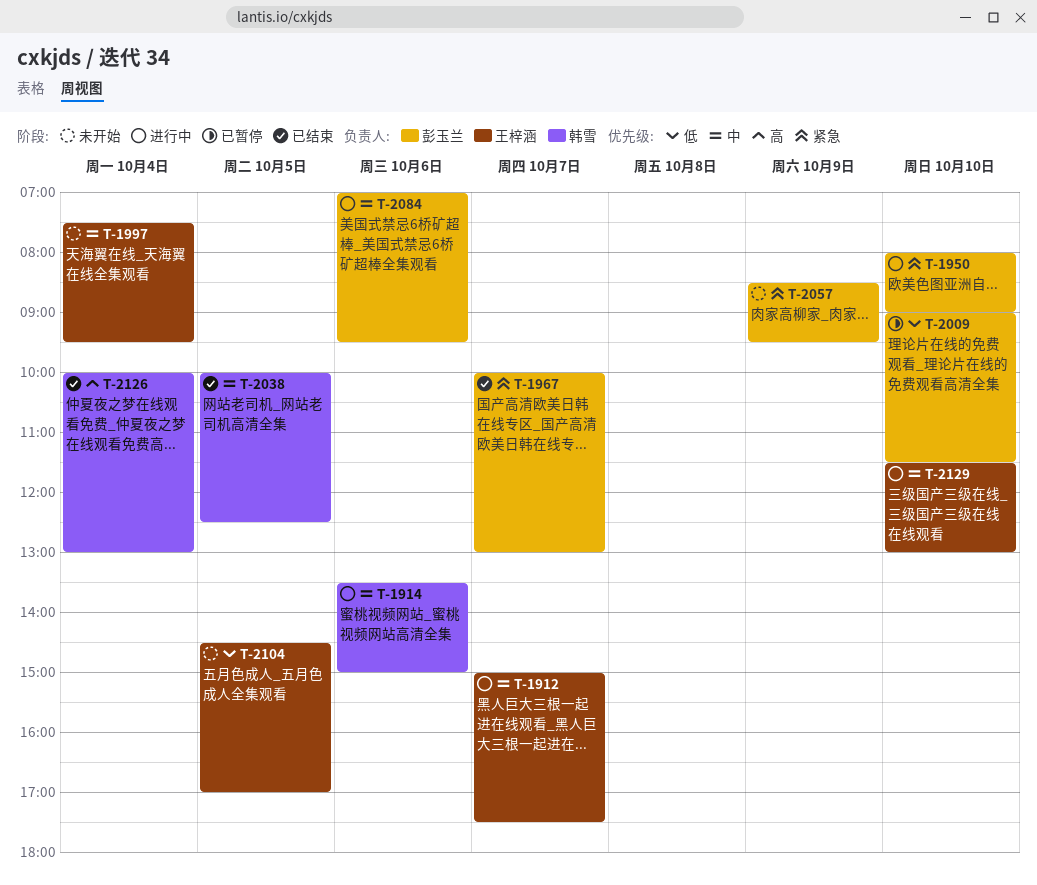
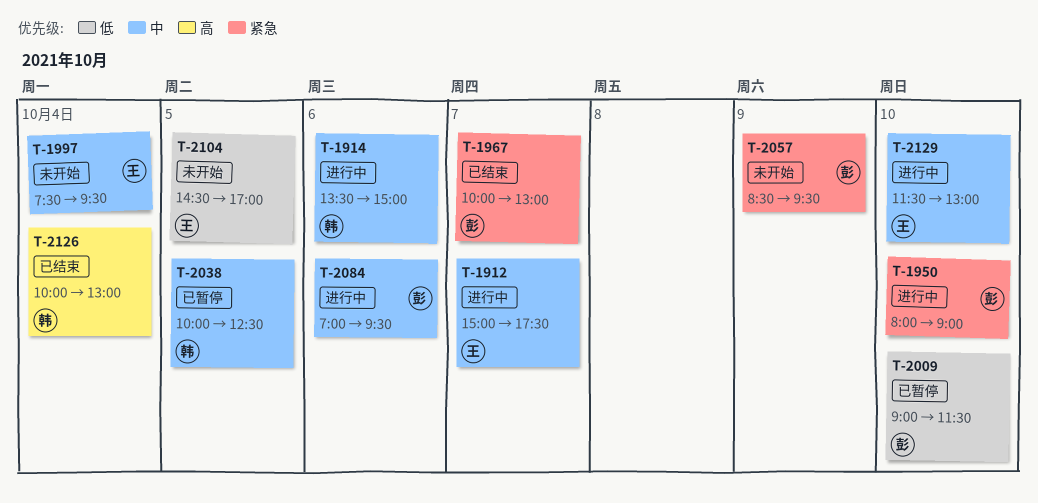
T-2038, status: 已结束 -> 已暂停

